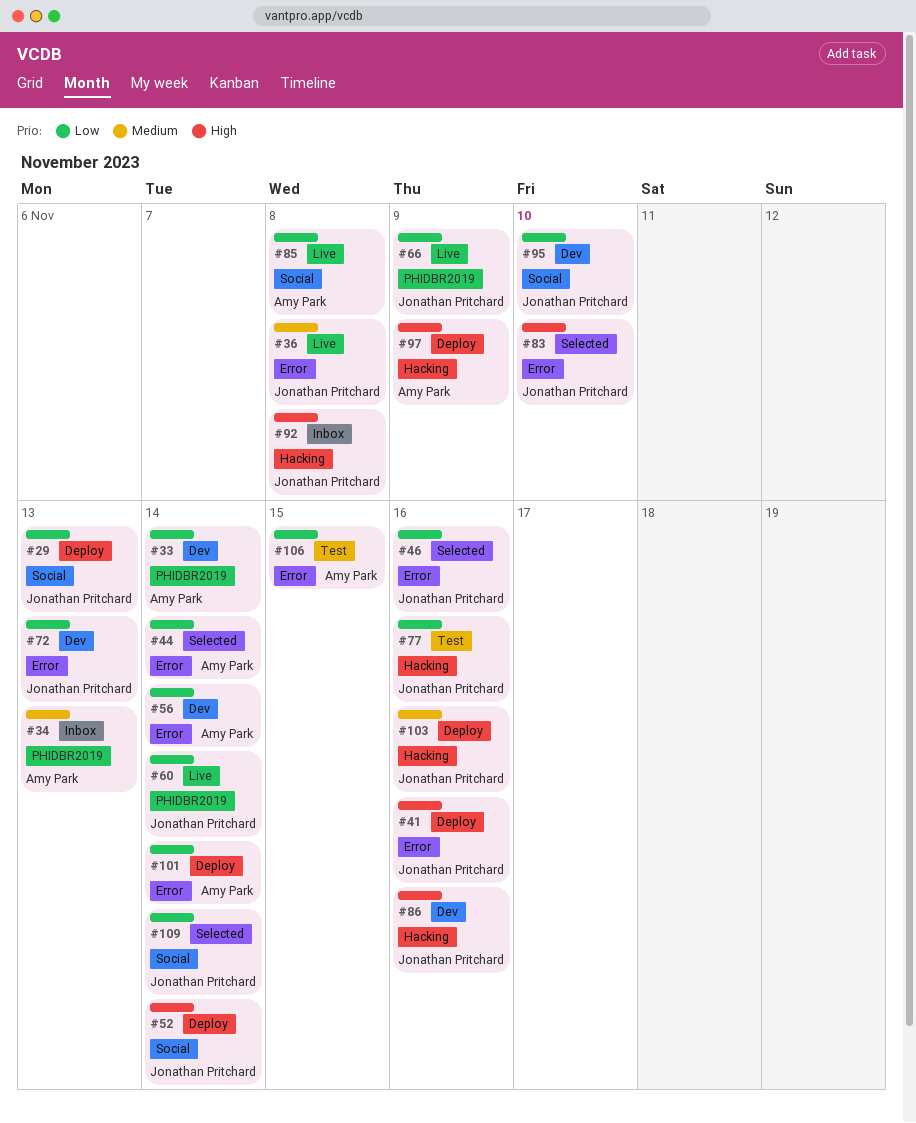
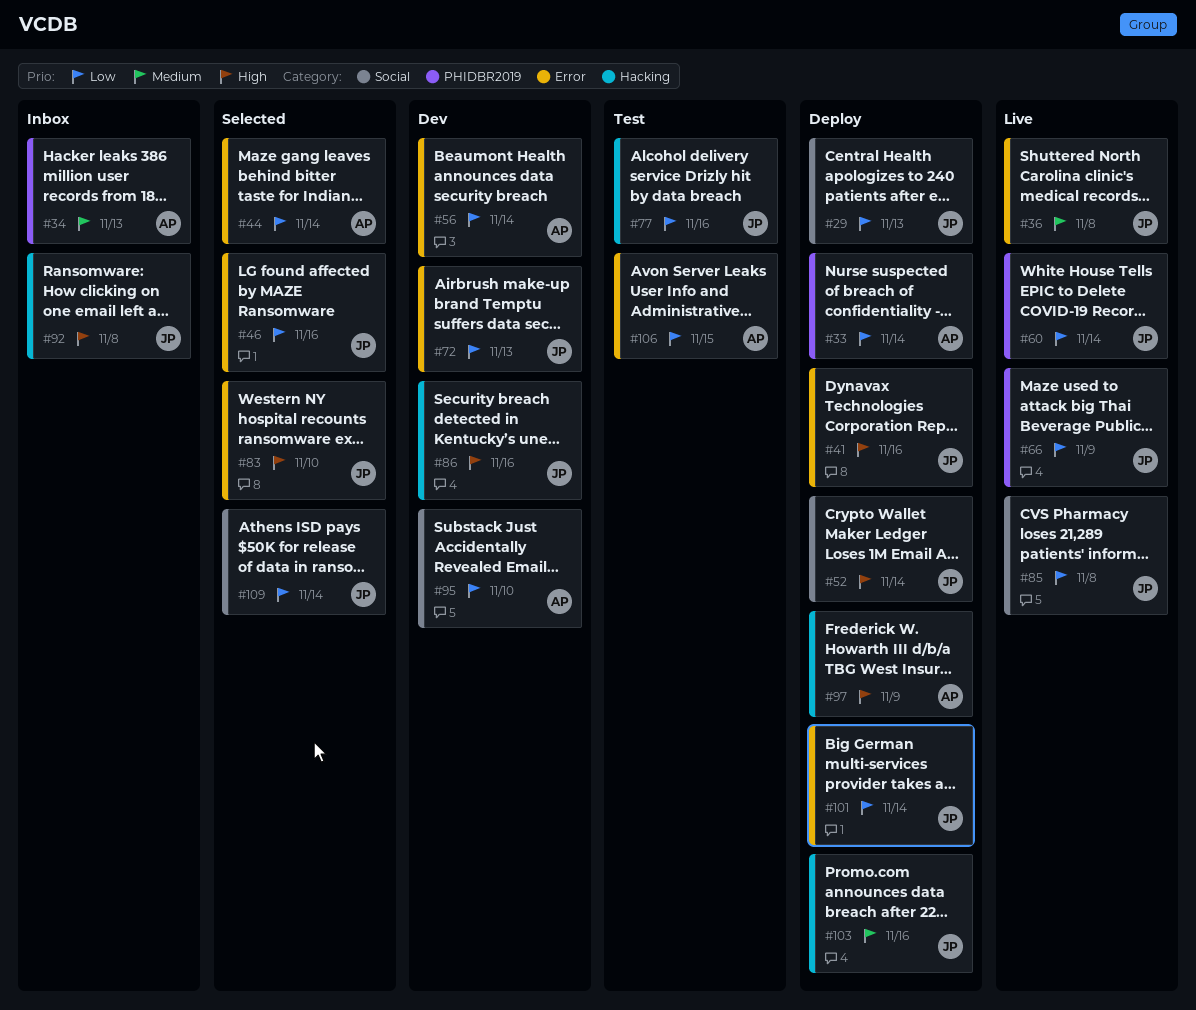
#33, status: Dev -> Deploy
#85, owner: Amy Park -> Jonathan Pritchard
#95, owner: Jonathan Pritchard -> Amy Park
#101, owner: Amy Park -> Jonathan Pritchard

